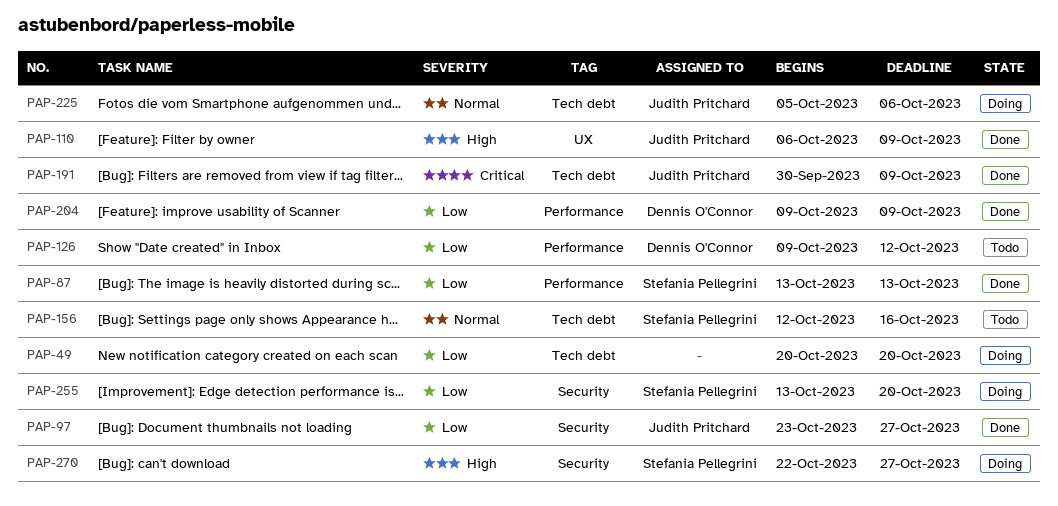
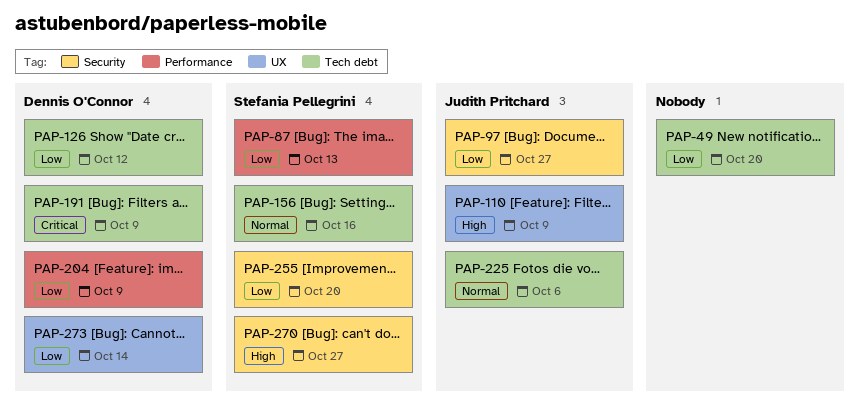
PAP-126, label: Performance -> Tech debt
PAP-191, owner: Judith Pritchard -> Dennis O'Connor
PAP-273: none -> present

